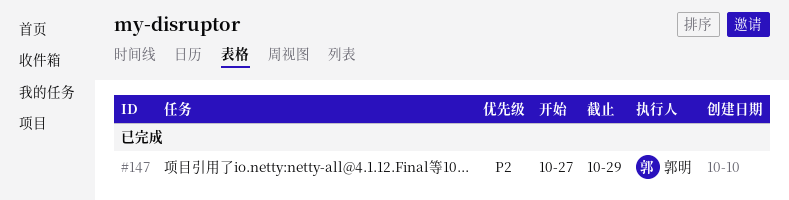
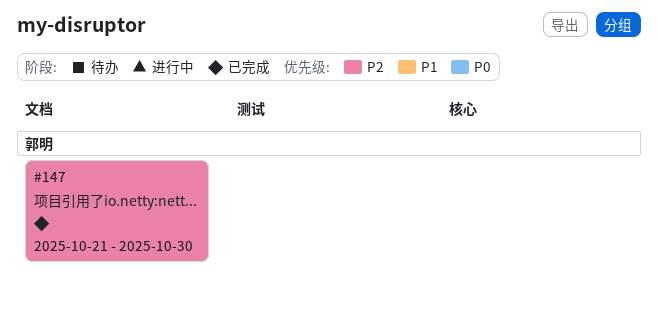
#147, start: Oct 27 -> Oct 21
#147, due: Oct 29 -> Oct 30

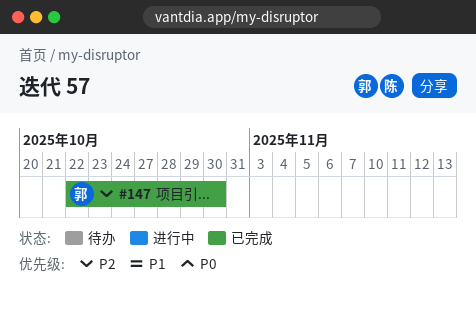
#147, start: Oct 21 -> Oct 22

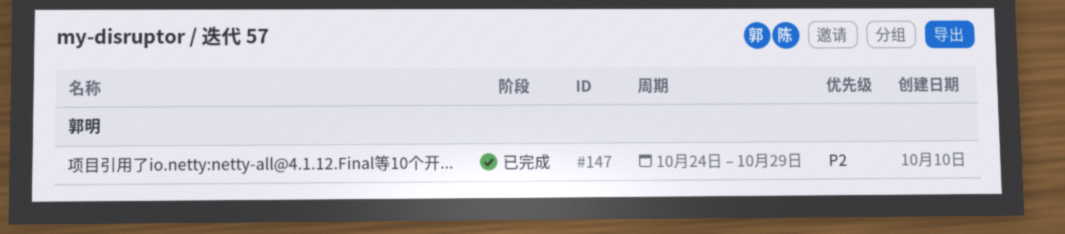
#147, start: Oct 22 -> Oct 24
#147, due: Oct 30 -> Oct 29

